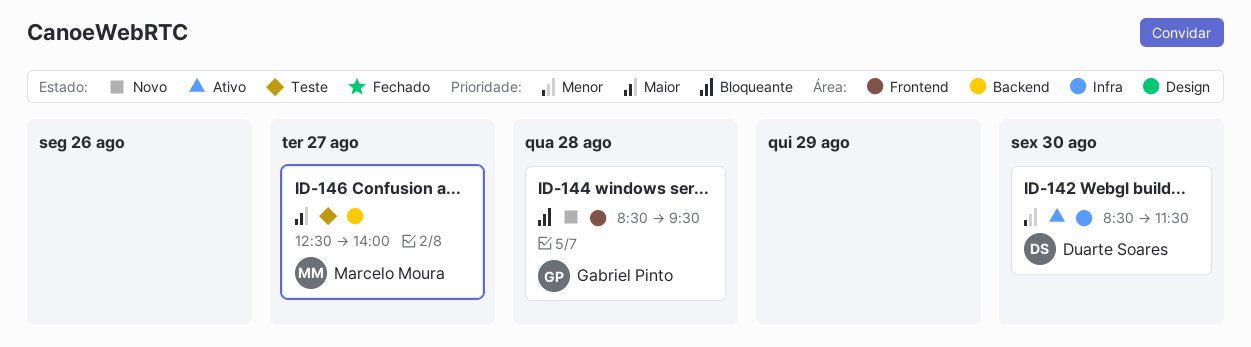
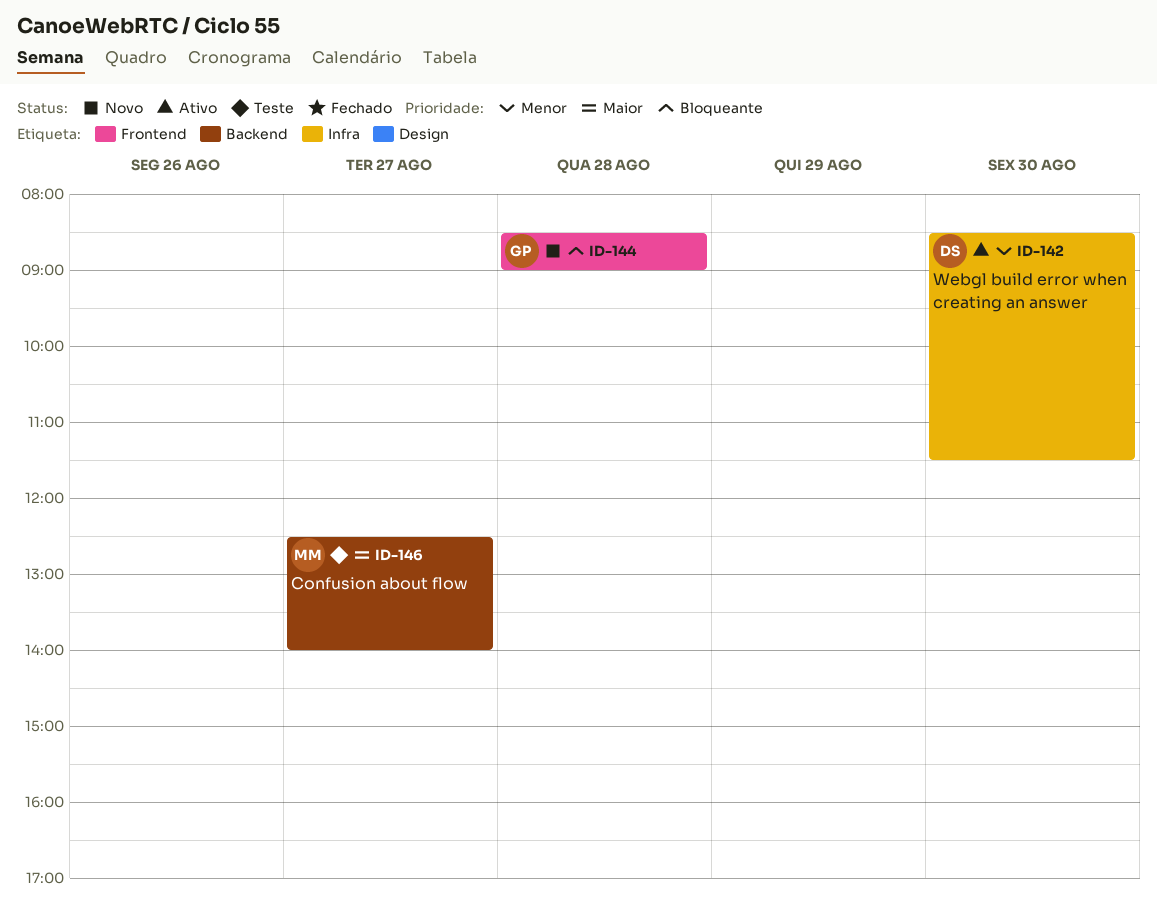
ID-144, ends: 09:30 -> 09:00

